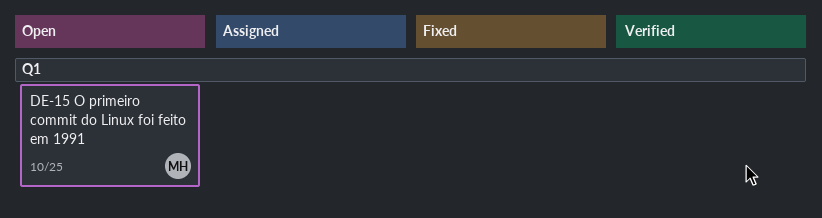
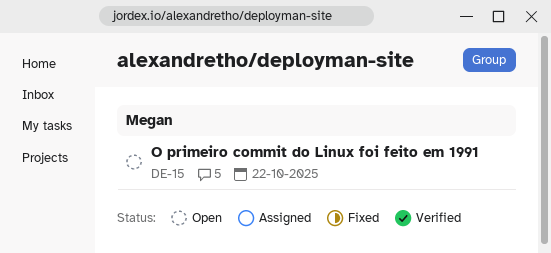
DE-15, due: Oct 25 -> Oct 22

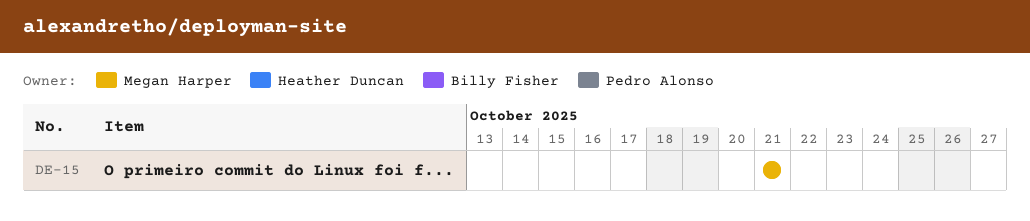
DE-15, due: Oct 22 -> Oct 21

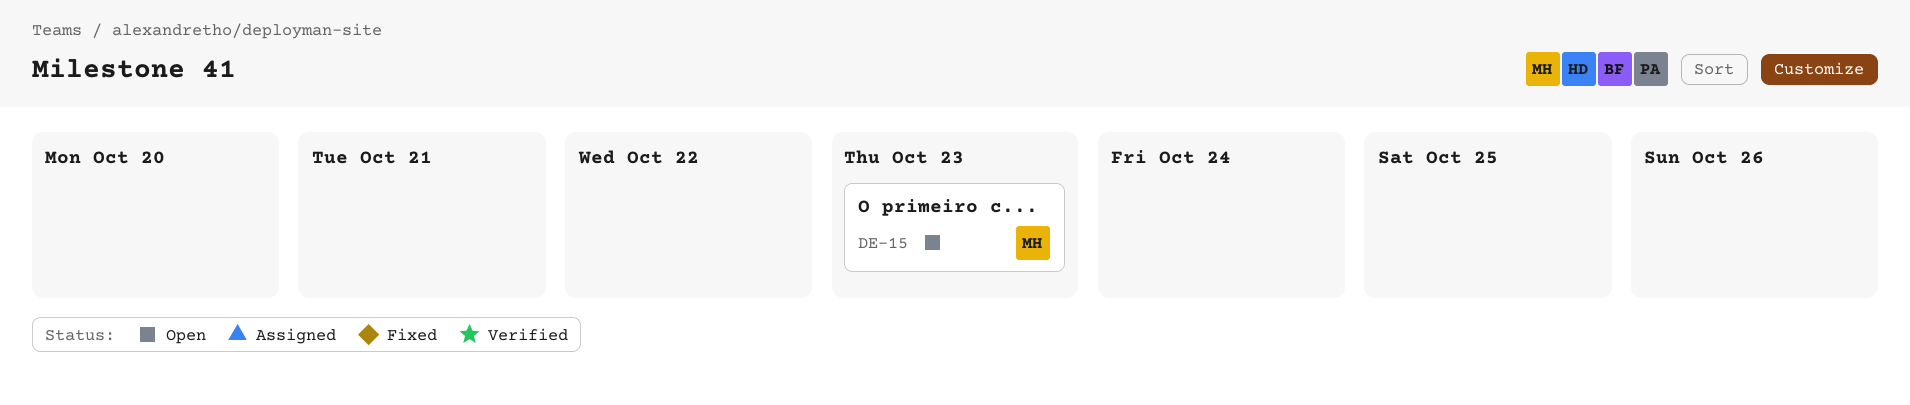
DE-15, due: Oct 21 -> Oct 23

